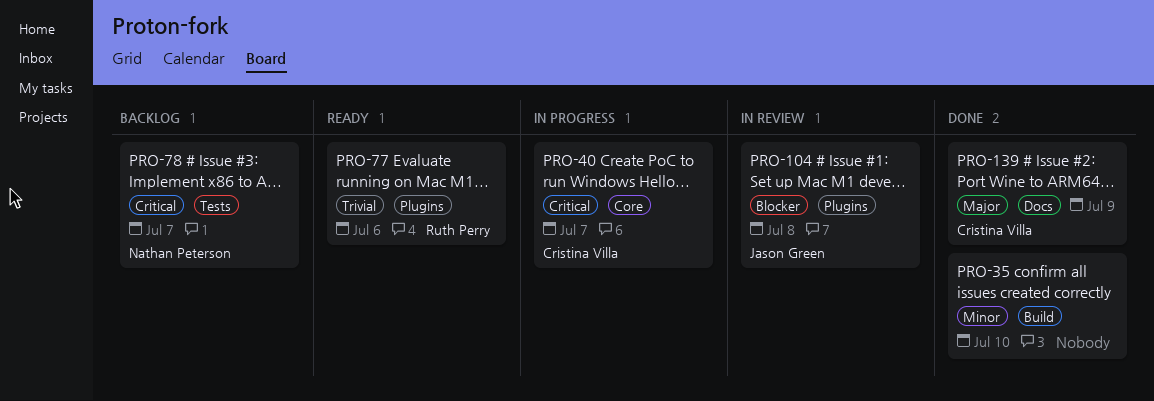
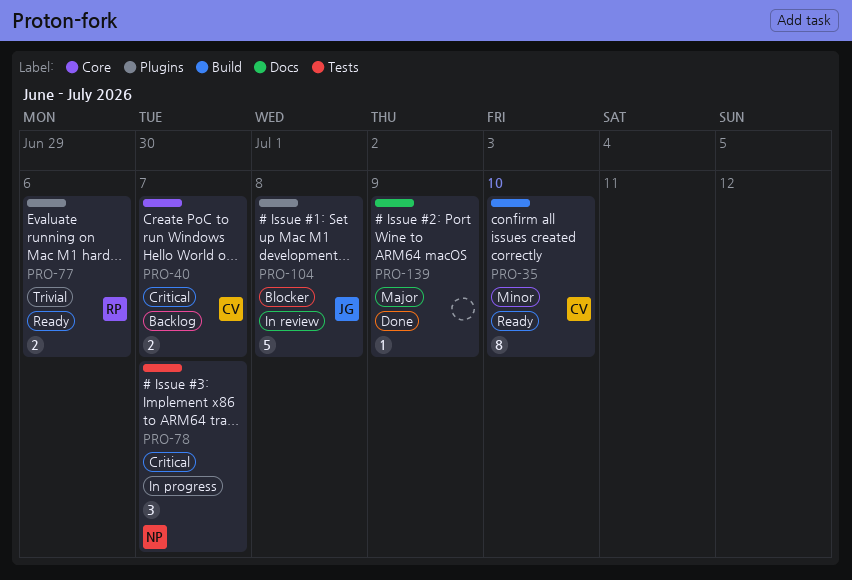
PRO-35, status: Done -> Ready
PRO-35, owner: none -> Cristina Villa
PRO-40, status: In progress -> Backlog
PRO-78, status: Backlog -> In progress
PRO-139, owner: Cristina Villa -> none

